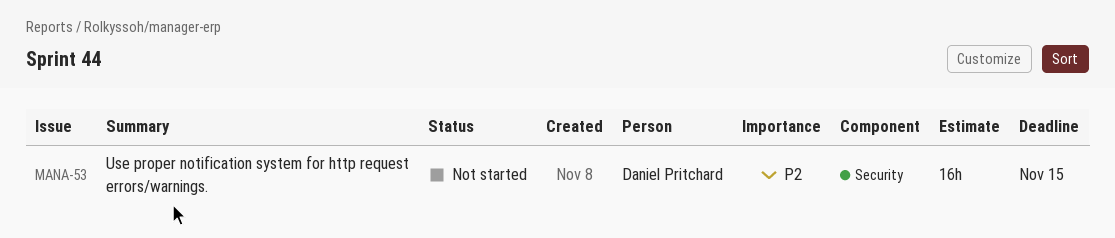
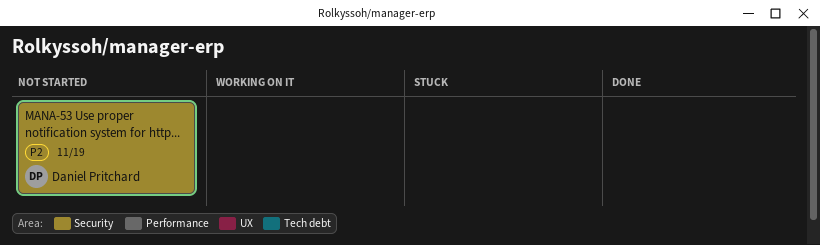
MANA-53, due: Nov 15 -> Nov 19

